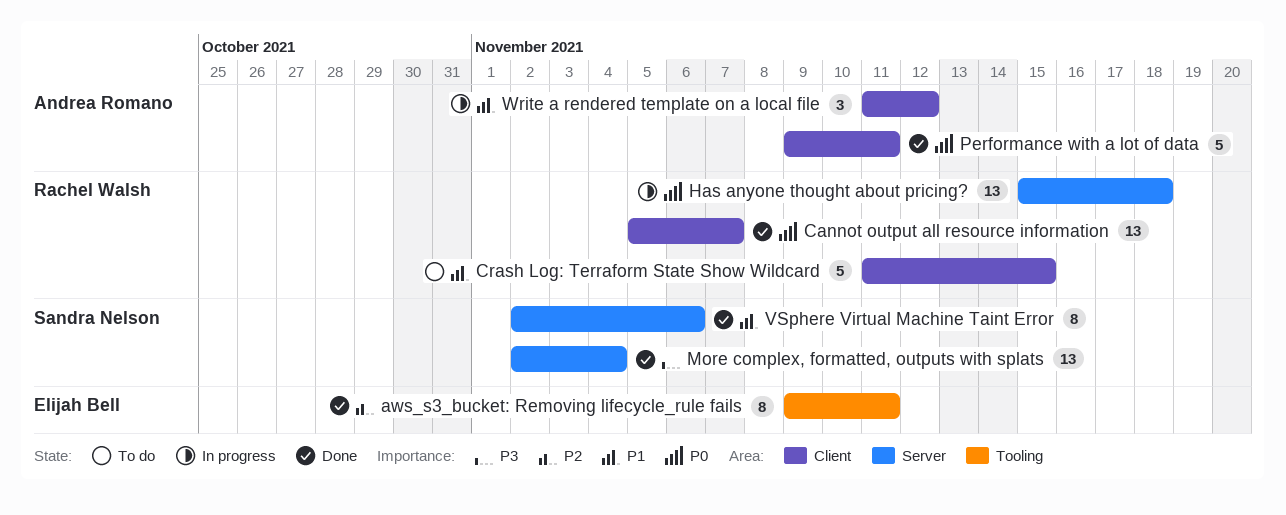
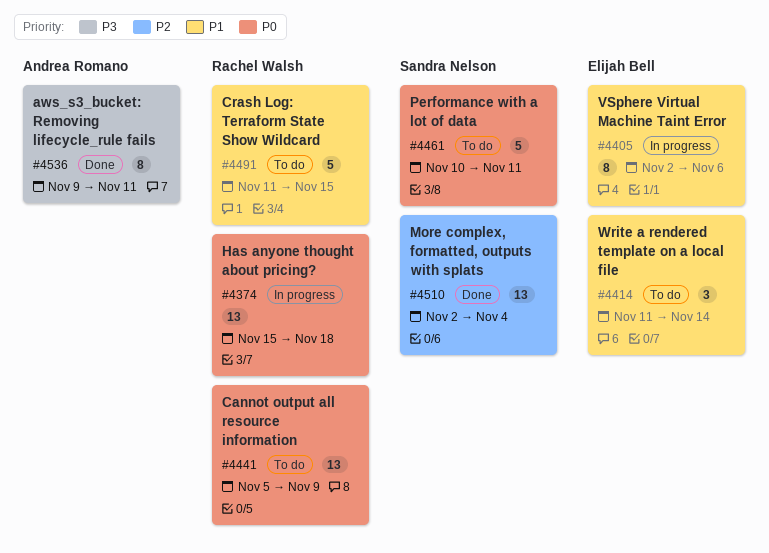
aws_s3_bucket: Removing lifecycle_rule fails, owner: Elijah Bell -> Andrea Romano
aws_s3_bucket: Removing lifecycle_rule fails, priority: P2 -> P3
Cannot output all resource information, status: Done -> To do
Cannot output all resource information, due: Nov 7 -> Nov 9
More complex, formatted, outputs with splats, priority: P3 -> P2
Performance with a lot of data, status: Done -> To do
Performance with a lot of data, owner: Andrea Romano -> Sandra Nelson
Performance with a lot of data, start: Nov 9 -> Nov 10
VSphere Virtual Machine Taint Error, status: Done -> In progress
VSphere Virtual Machine Taint Error, owner: Sandra Nelson -> Elijah Bell
Write a rendered template on a local file, status: In progress -> To do
Write a rendered template on a local file, owner: Andrea Romano -> Elijah Bell
Write a rendered template on a local file, due: Nov 12 -> Nov 14

